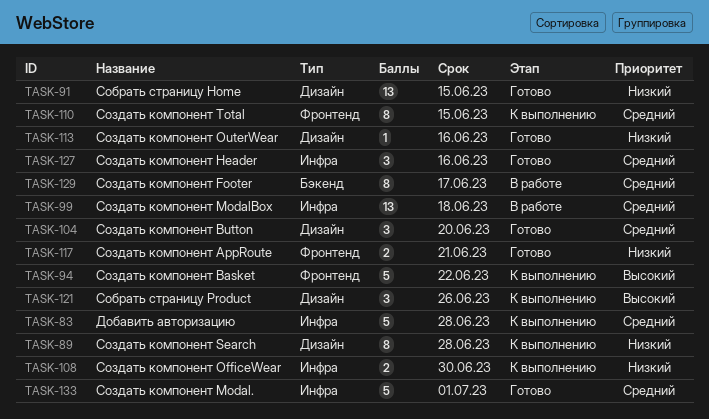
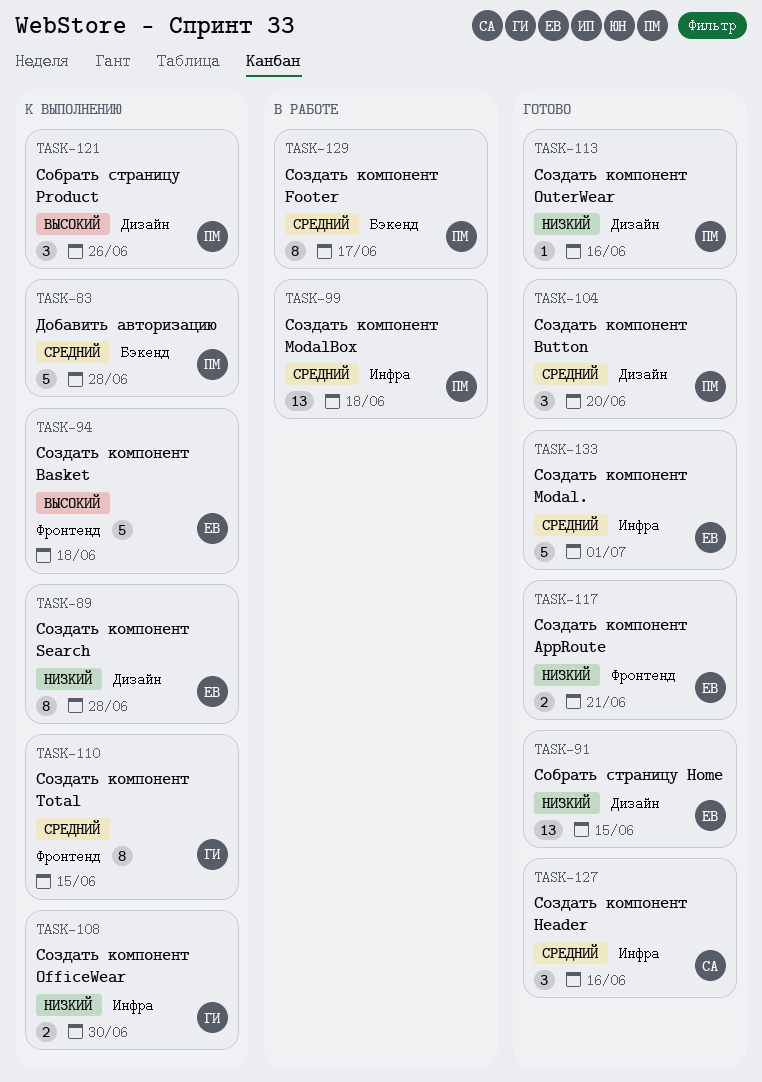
TASK-83, label: Инфра -> Бэкенд
TASK-94, due: Jun 22 -> Jun 18

